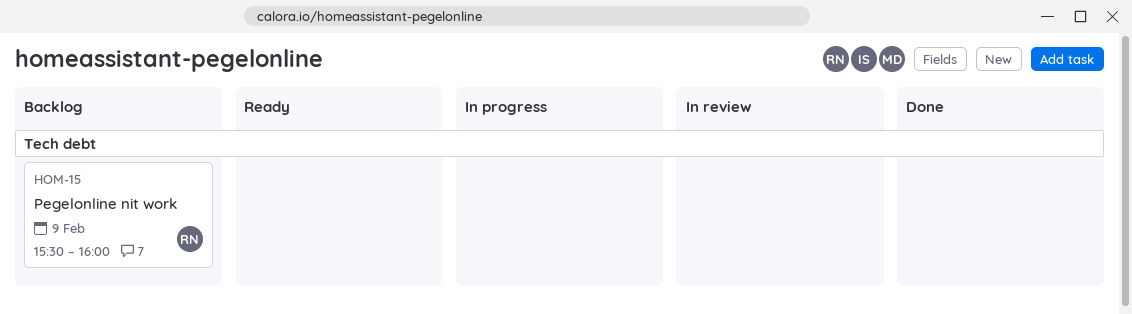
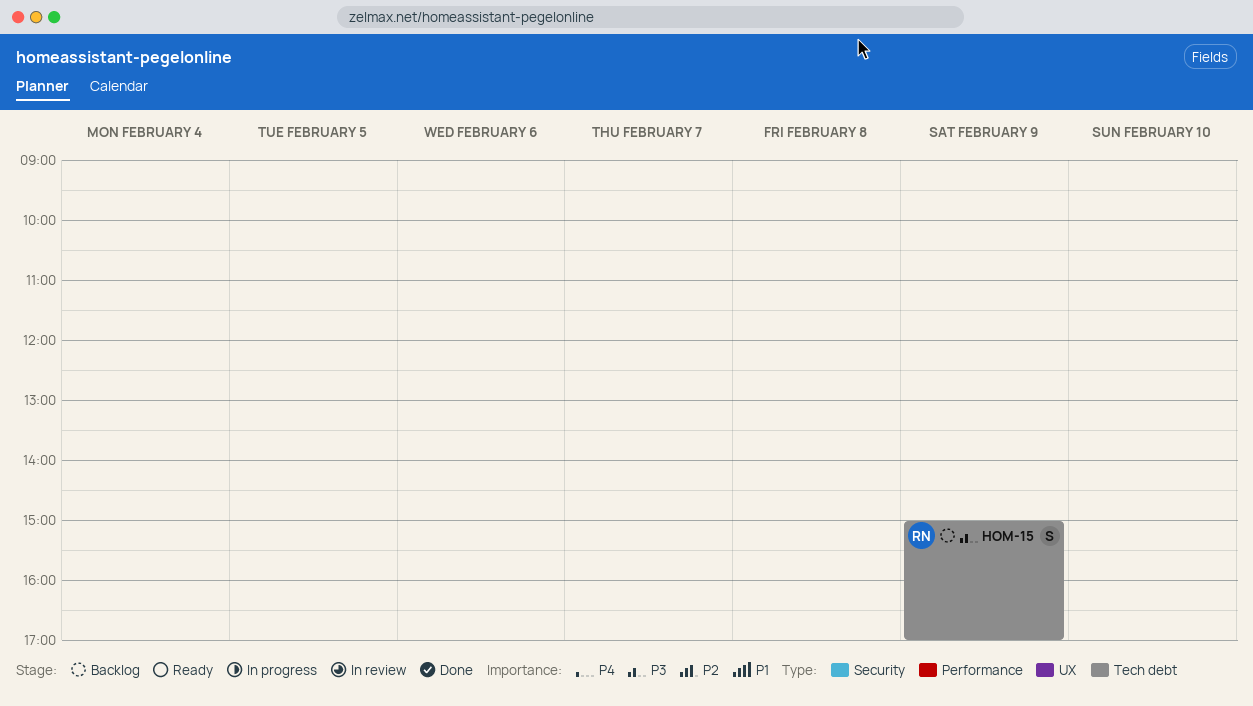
HOM-15, begins: 15:30 -> 15:00
HOM-15, ends: 16:00 -> 17:00

